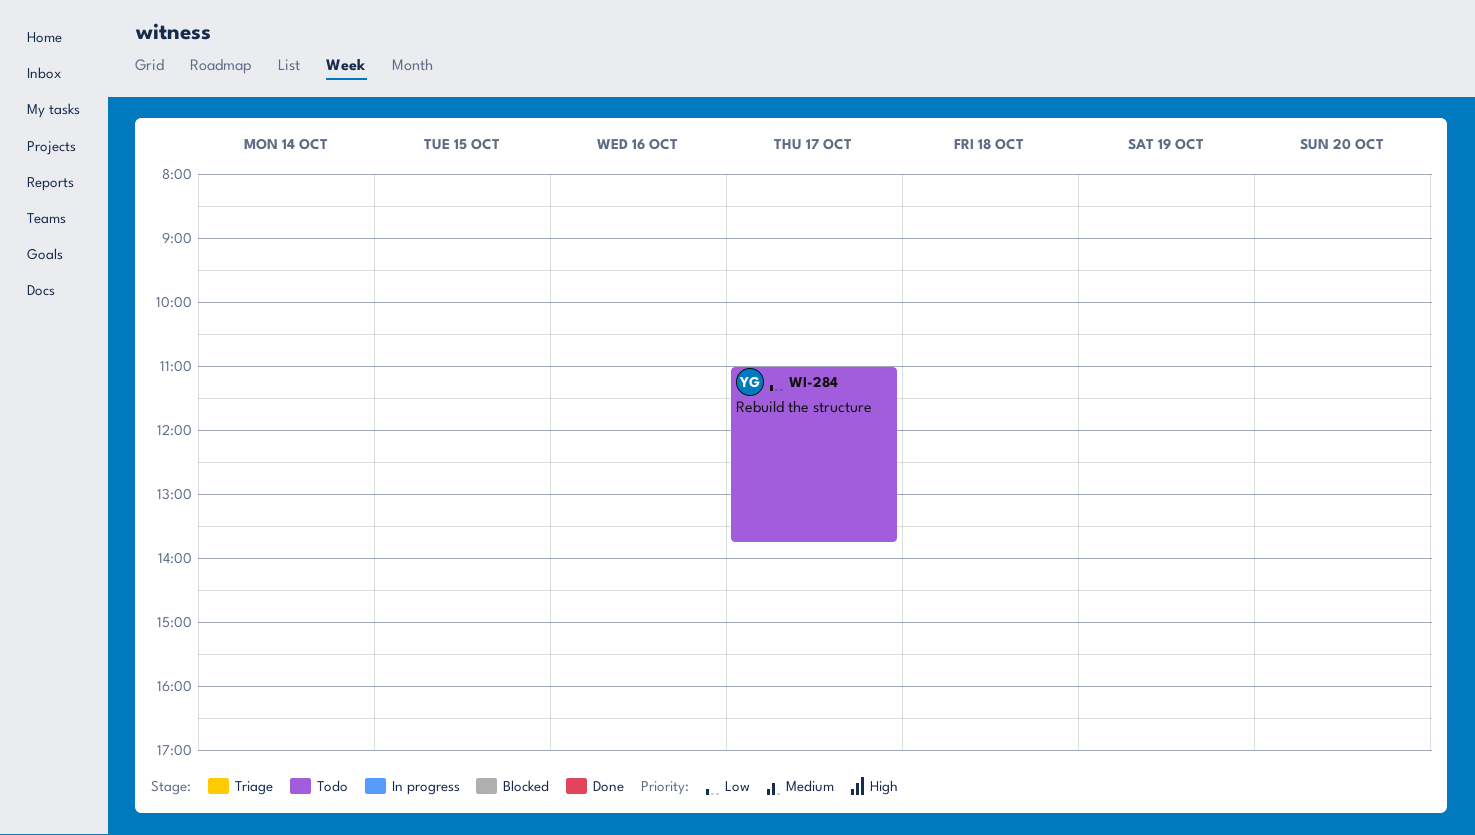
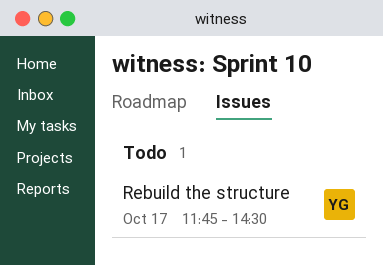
Rebuild the structure, begins: 11:00 -> 11:45
Rebuild the structure, ends: 13:45 -> 14:30

